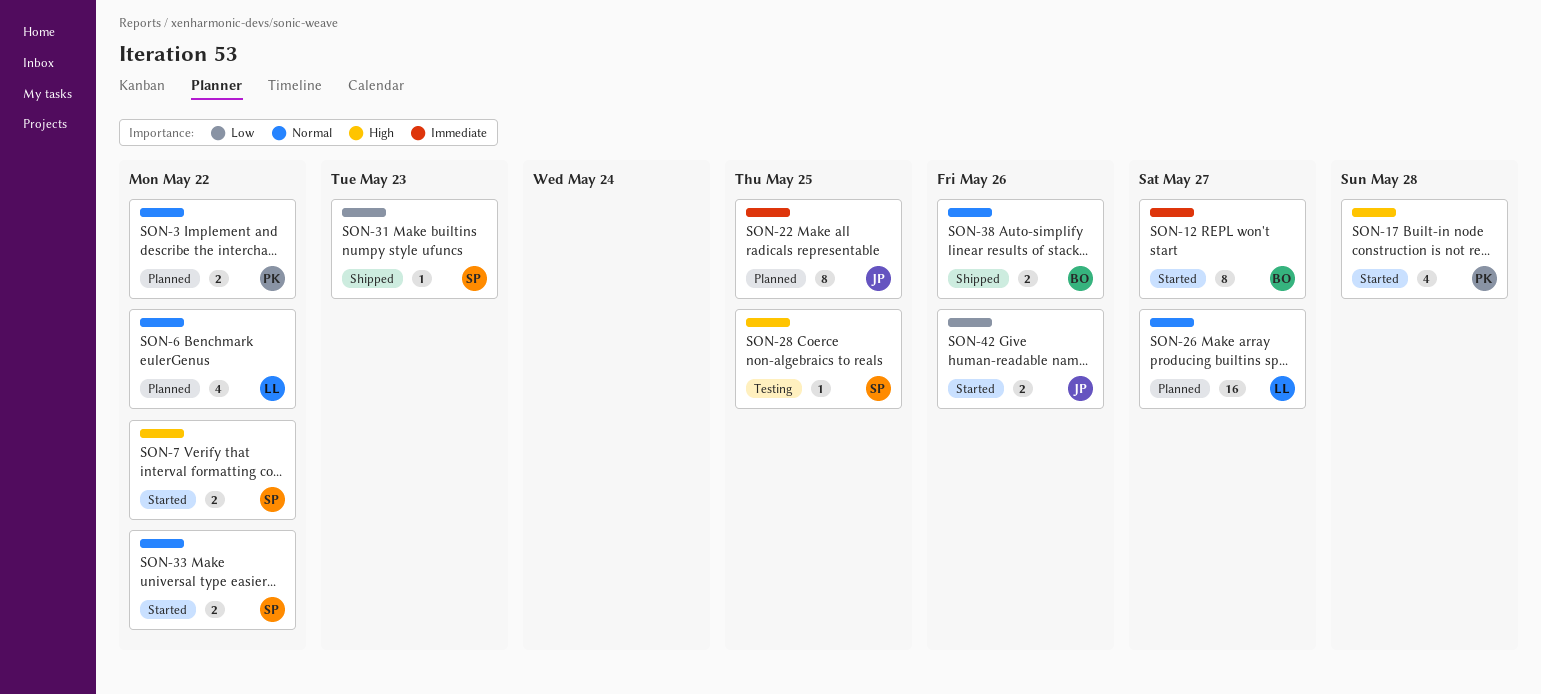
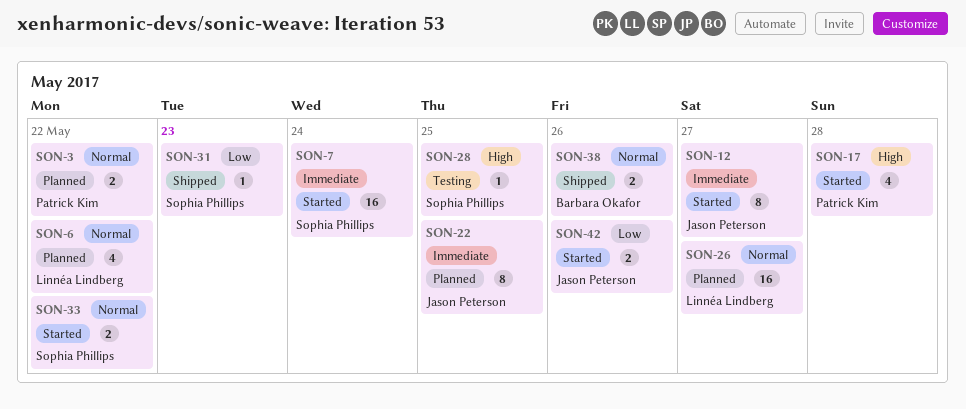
SON-7, priority: High -> Immediate
SON-7, estimate: 2 -> 16
SON-7, due: May 22 -> May 24
SON-12, owner: Barbara Okafor -> Jason Peterson

